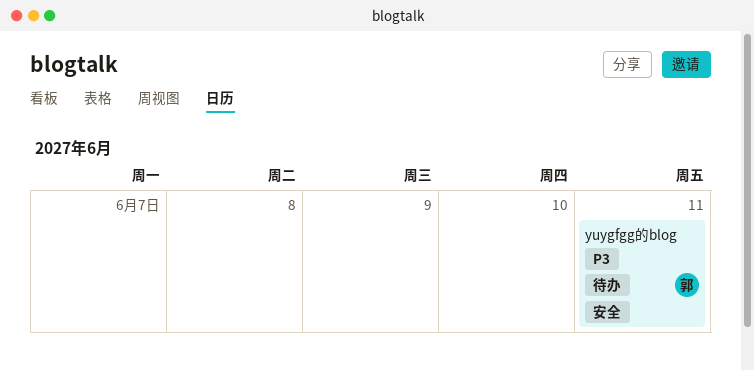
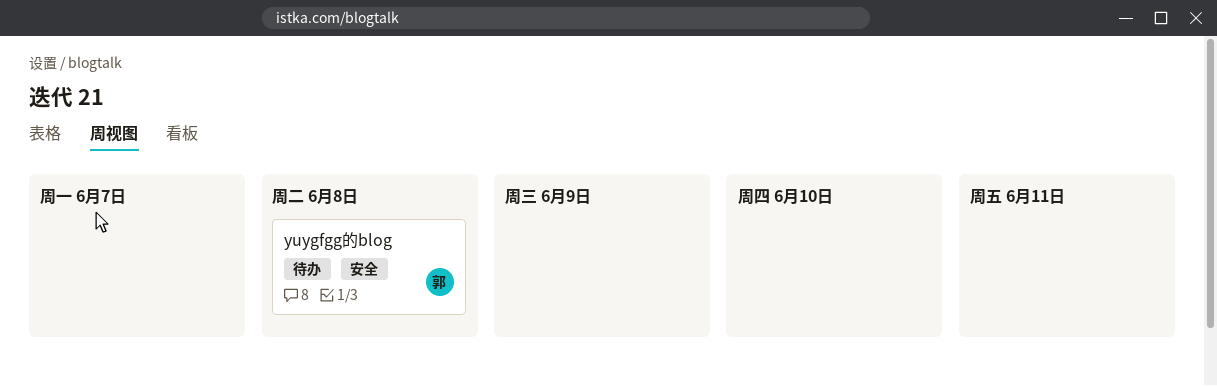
yuygfgg的blog, due: Jun 11 -> Jun 8

